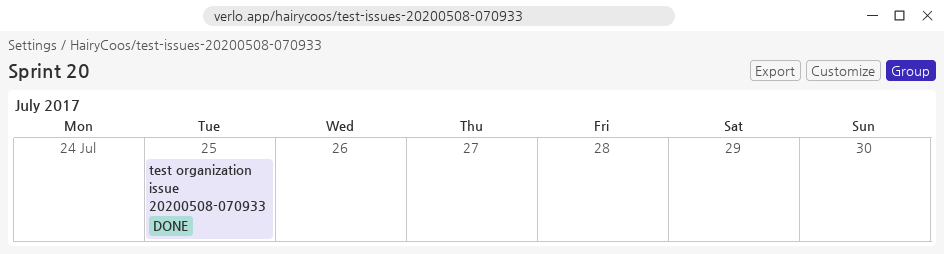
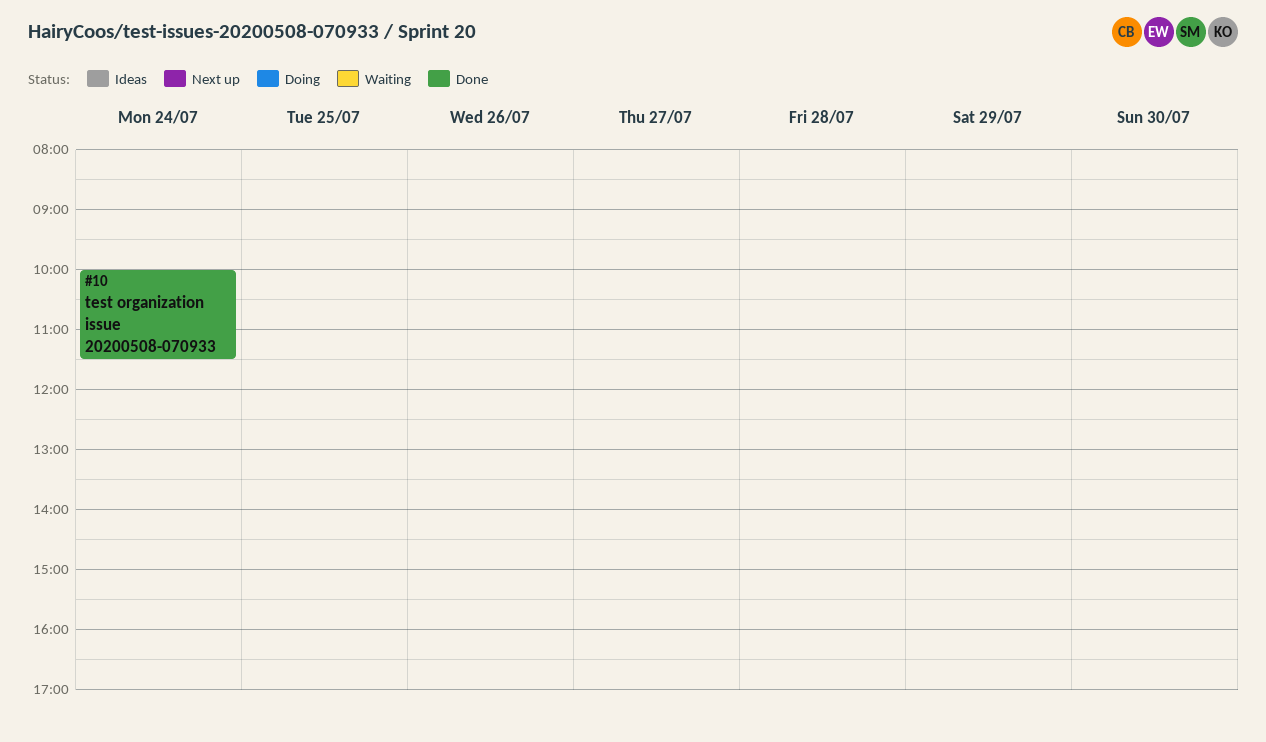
test organization issue 20200508-070933, day: Jul 25 -> Jul 24

